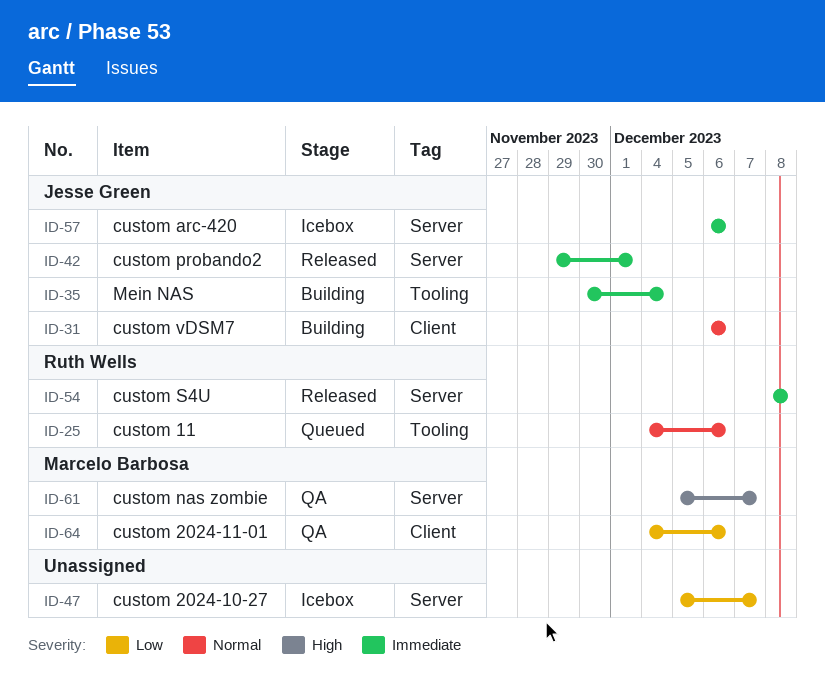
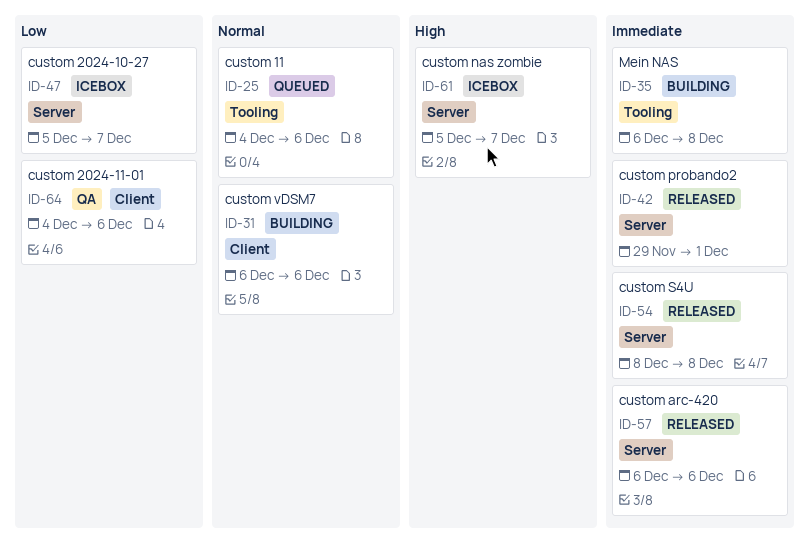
ID-35, start: Nov 30 -> Dec 6
ID-35, due: Dec 4 -> Dec 8
ID-57, status: Icebox -> Released
ID-61, status: QA -> Icebox

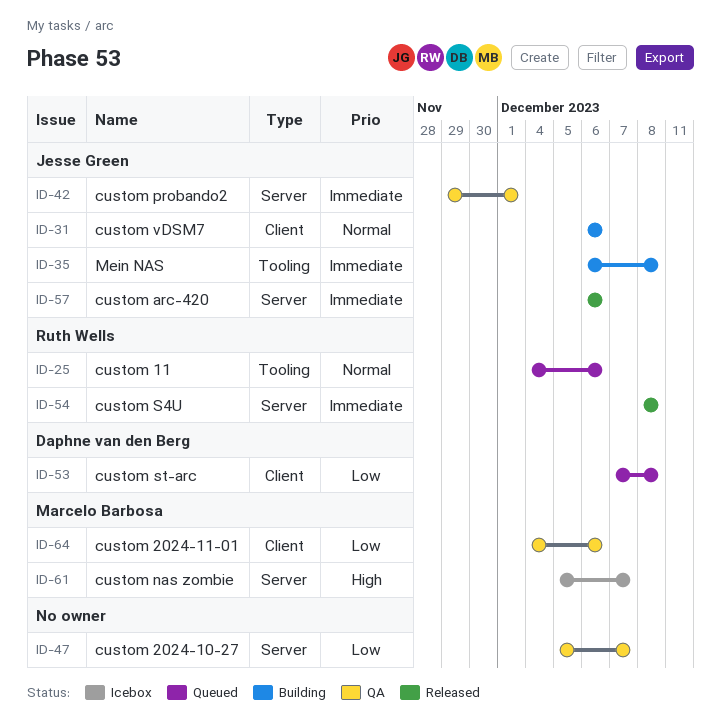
ID-42, status: Released -> QA
ID-47, status: Icebox -> QA
ID-53: none -> present

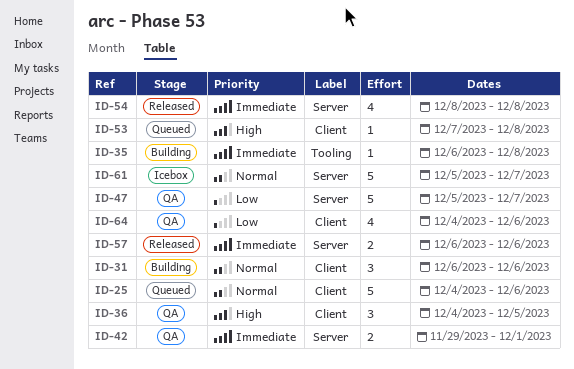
ID-25, label: Tooling -> Client
ID-36: none -> present
ID-53, priority: Low -> High
ID-61, priority: High -> Normal

